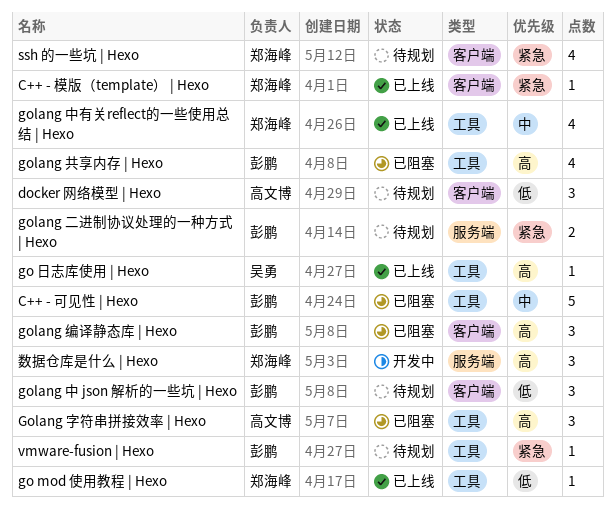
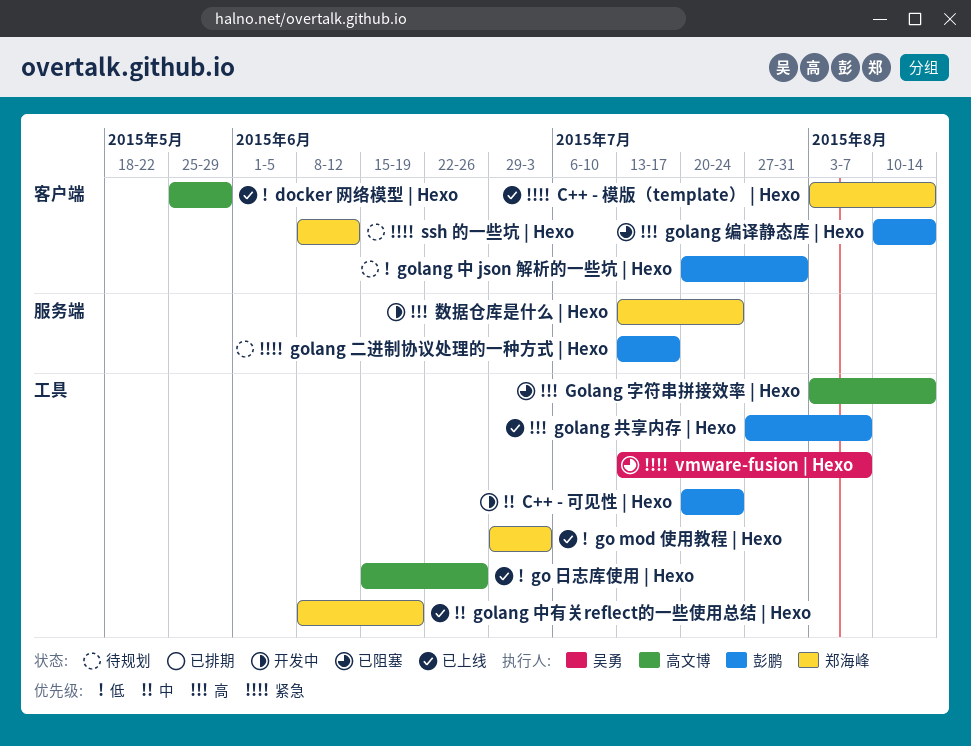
C++ - 可见性 | Hexo, status: 已阻塞 -> 开发中
docker 网络模型 | Hexo, status: 待规划 -> 已上线
go 日志库使用 | Hexo, owner: 吴勇 -> 高文博
go 日志库使用 | Hexo, priority: 高 -> 低
golang 共享内存 | Hexo, status: 已阻塞 -> 已上线
vmware-fusion | Hexo, status: 待规划 -> 已阻塞
vmware-fusion | Hexo, owner: 彭鹏 -> 吴勇

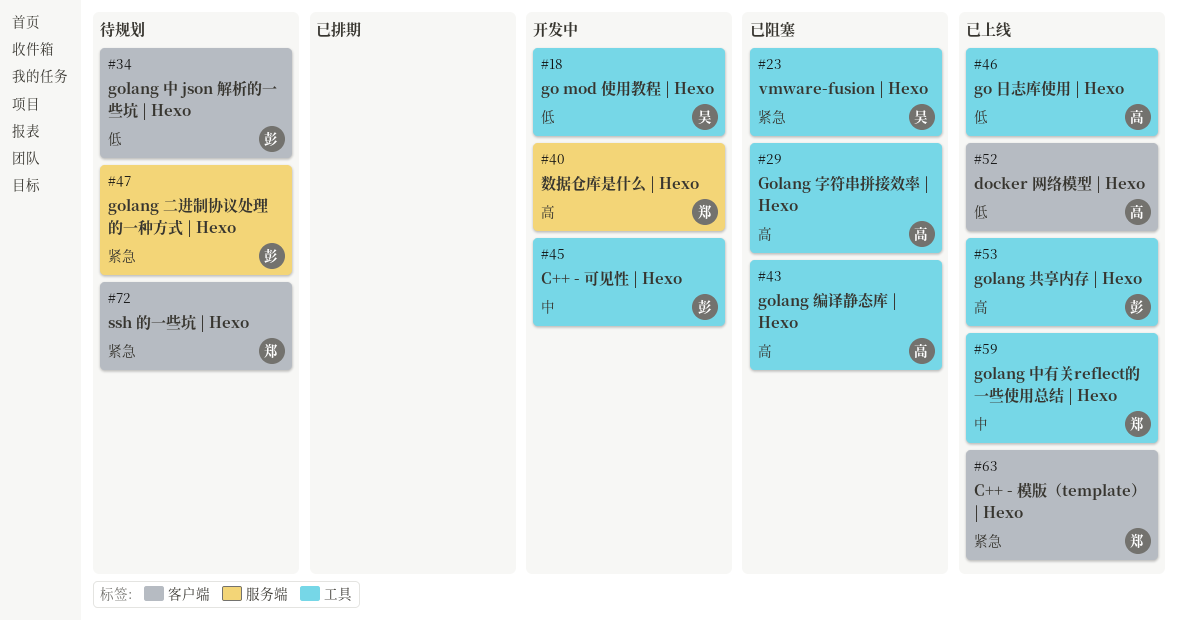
go mod 使用教程 | Hexo, status: 已上线 -> 开发中
go mod 使用教程 | Hexo, owner: 郑海峰 -> 吴勇
golang 编译静态库 | Hexo, owner: 彭鹏 -> 高文博
golang 编译静态库 | Hexo, label: 客户端 -> 工具

